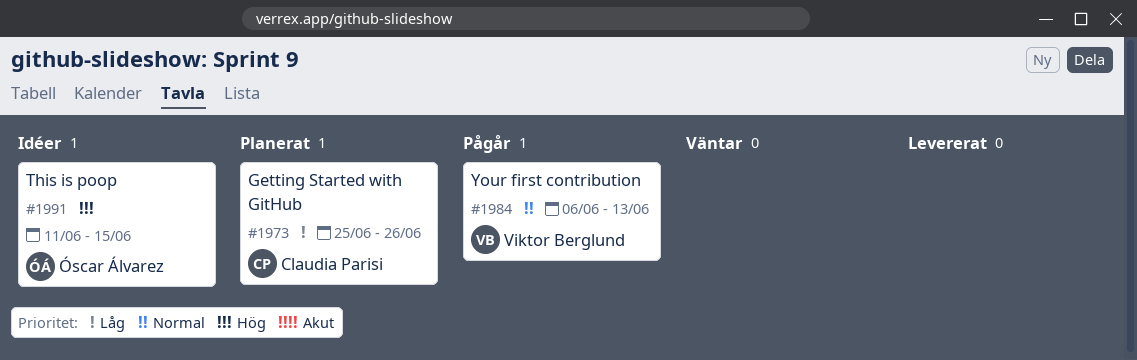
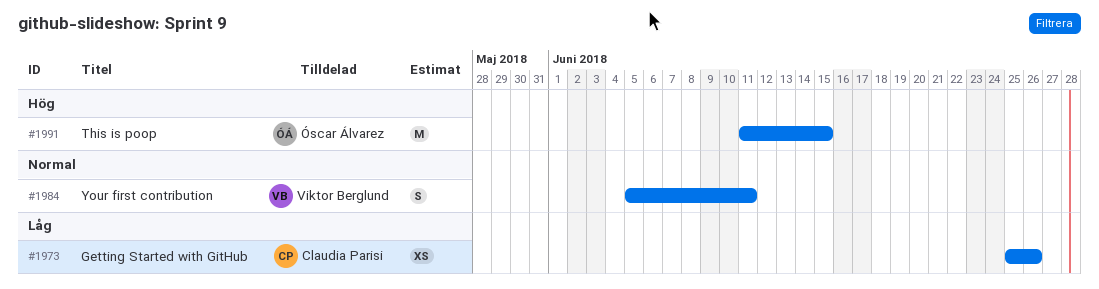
#1984, start: Jun 6 -> Jun 5
#1984, due: Jun 13 -> Jun 11

